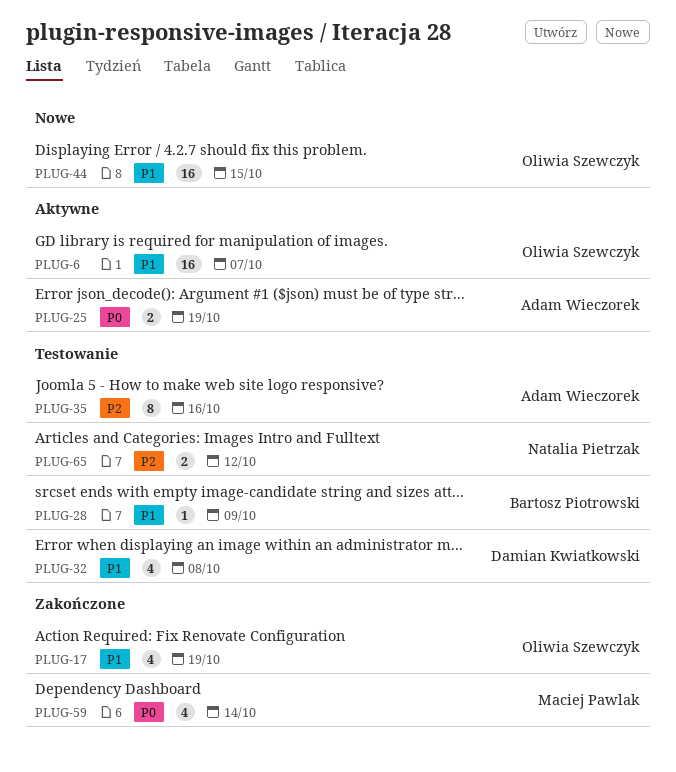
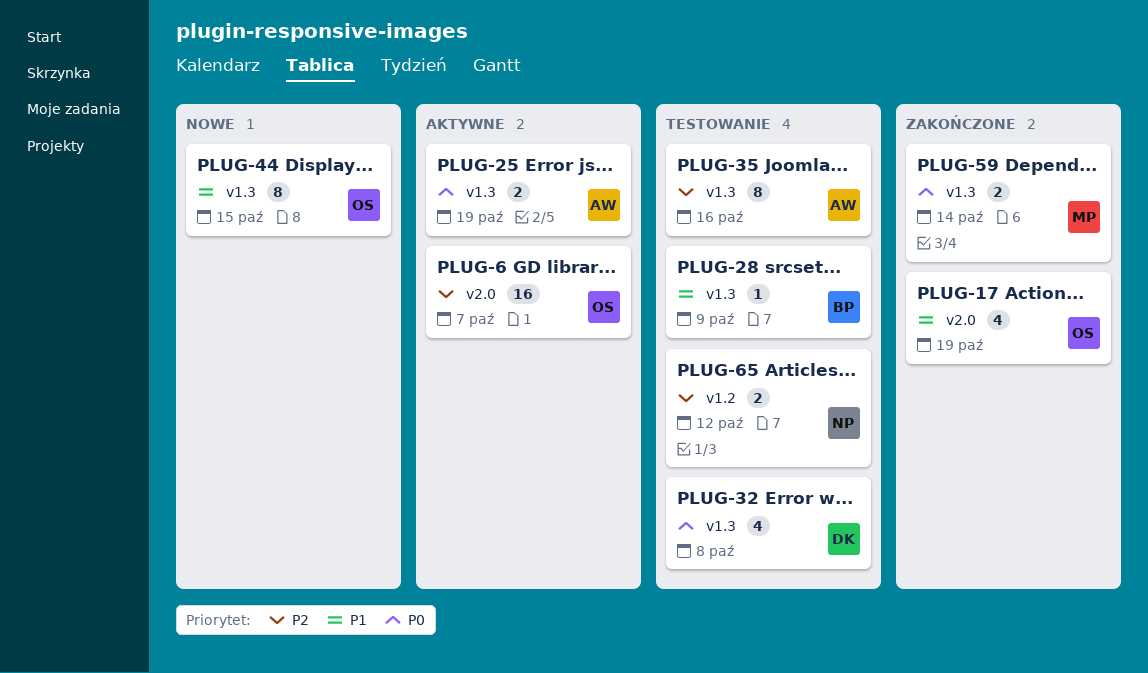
PLUG-6, priority: P1 -> P2
PLUG-32, priority: P1 -> P0
PLUG-44, estimate: 16 -> 8
PLUG-59, estimate: 4 -> 2

